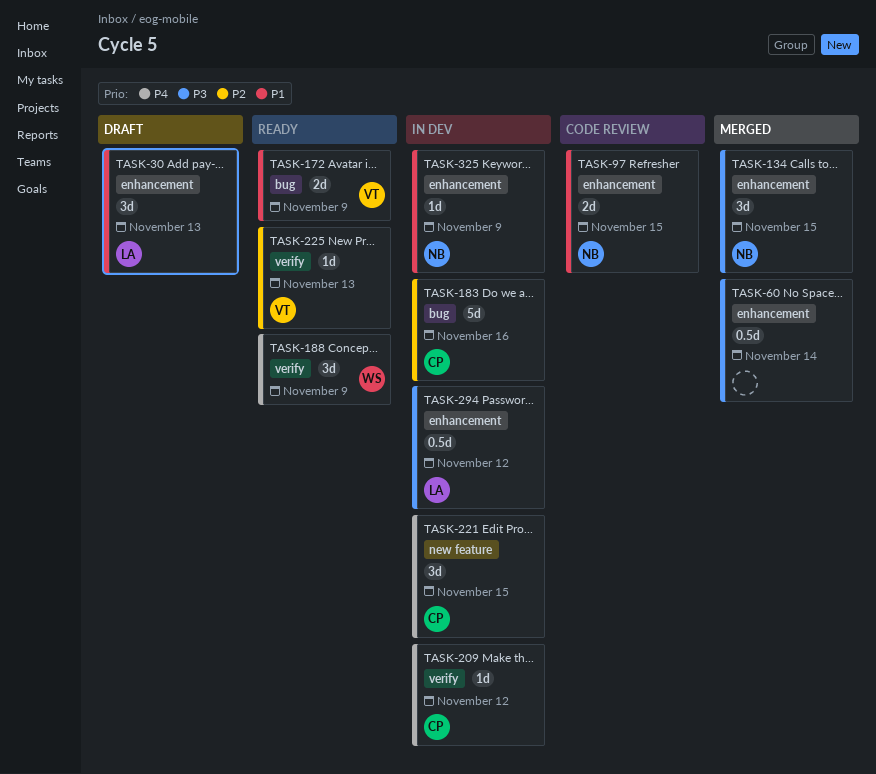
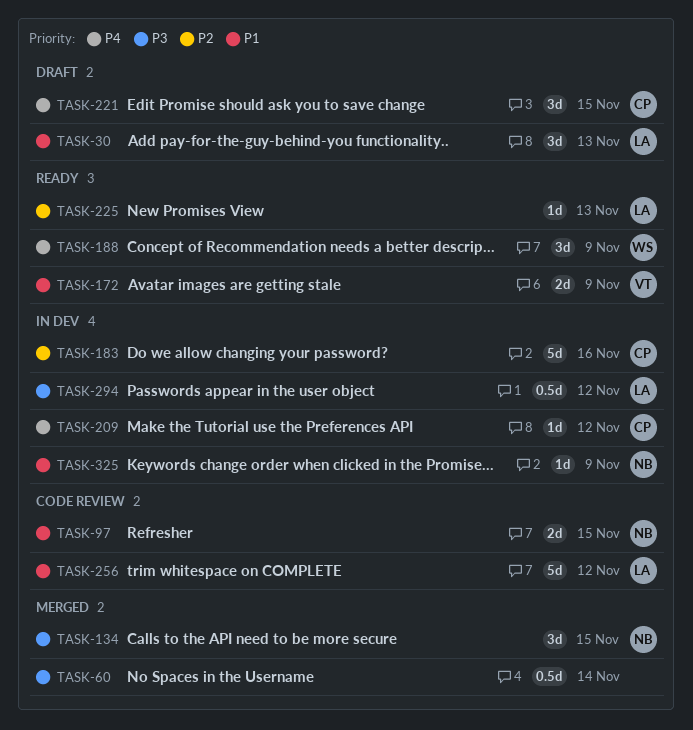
TASK-221, status: In dev -> Draft
TASK-225, owner: VT -> LA
TASK-256: none -> present

